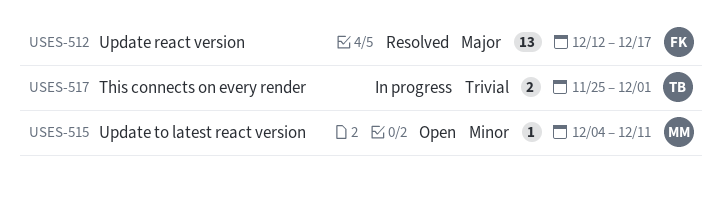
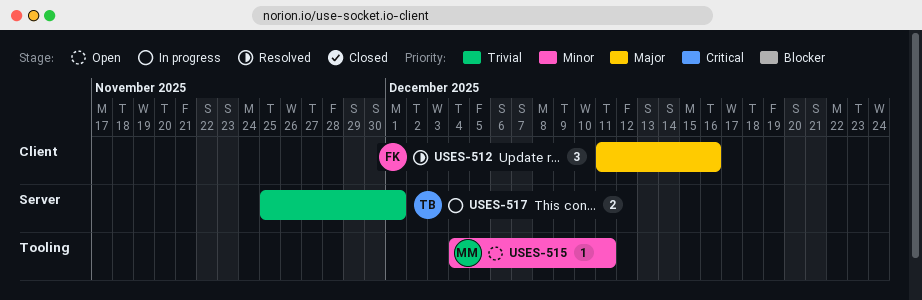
USES-512, estimate: 13 -> 3
USES-512, start: Dec 12 -> Dec 11
USES-512, due: Dec 17 -> Dec 16

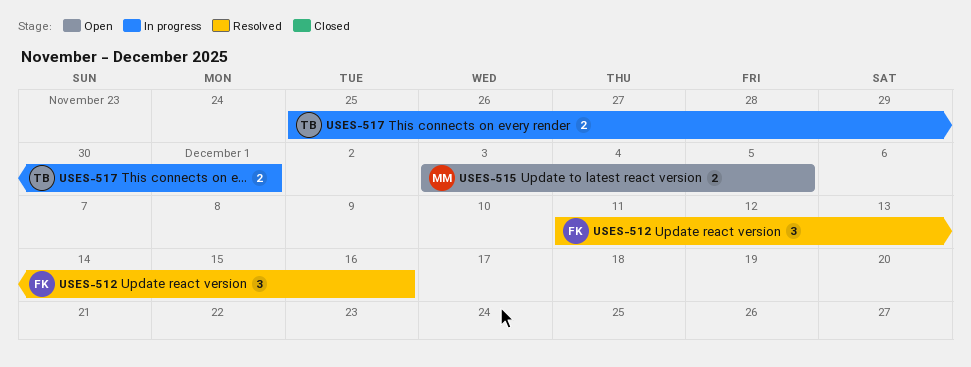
USES-515, estimate: 1 -> 2
USES-515, start: Dec 4 -> Dec 3
USES-515, due: Dec 11 -> Dec 5

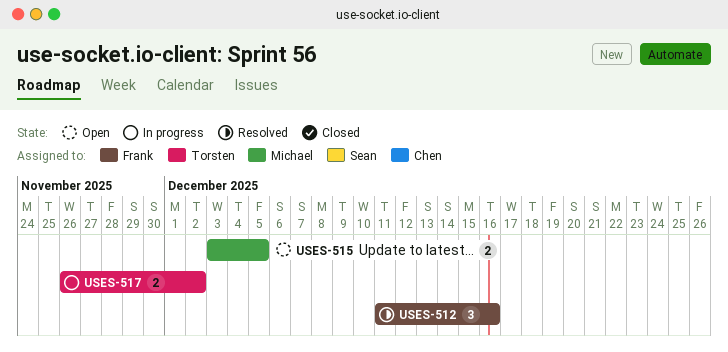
USES-517, start: Nov 25 -> Nov 26
USES-517, due: Dec 1 -> Dec 2

